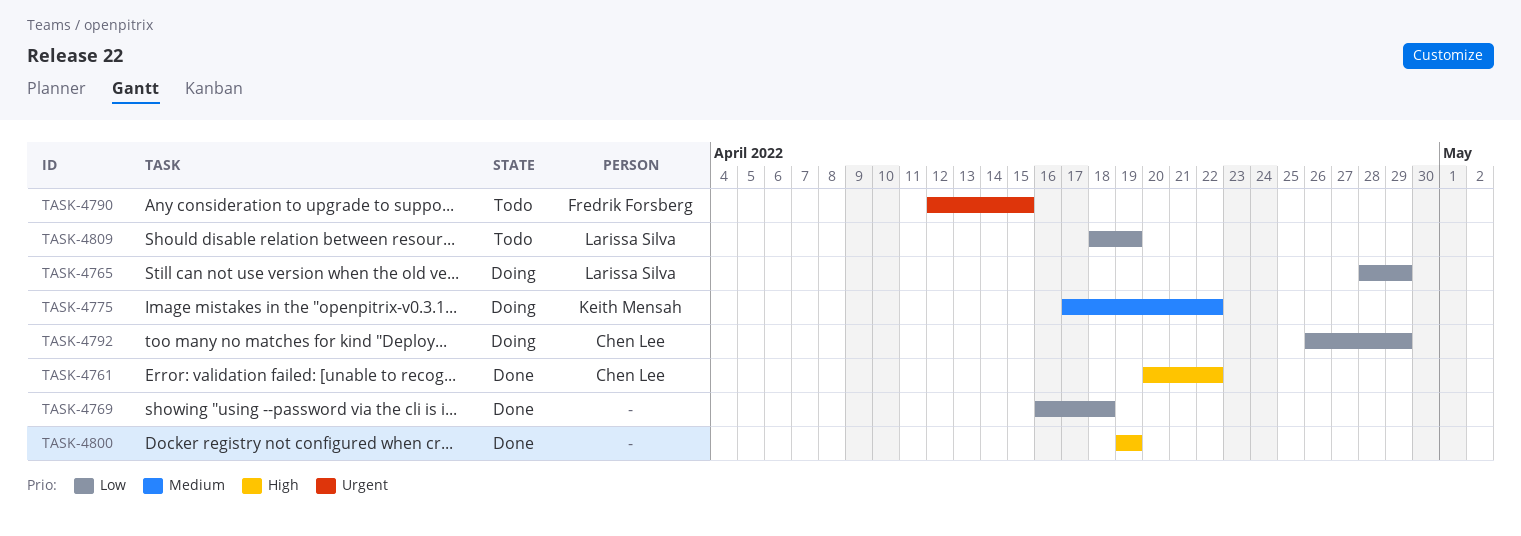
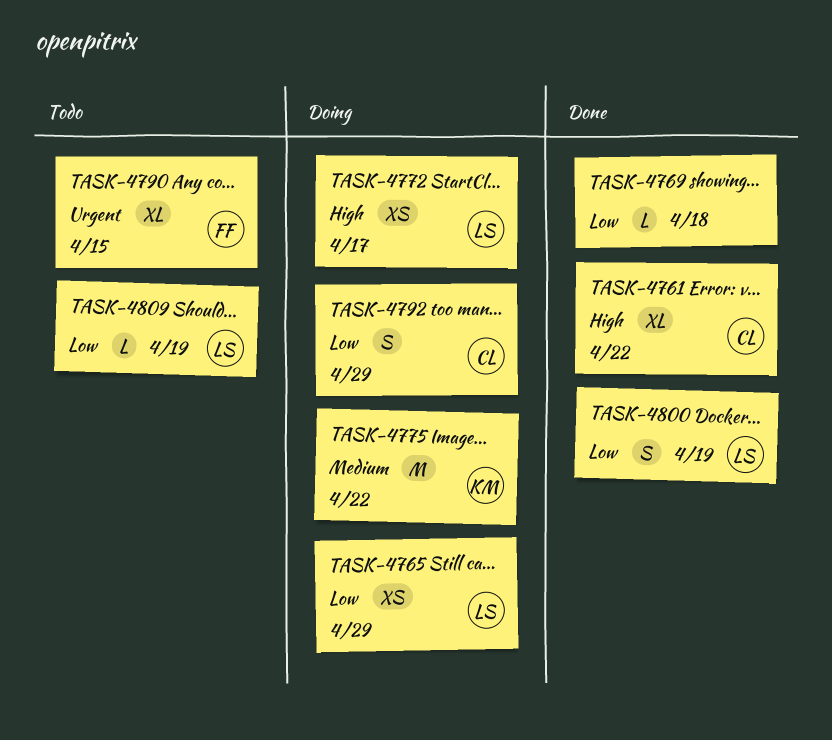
TASK-4772: none -> present
TASK-4800, owner: none -> Larissa Silva
TASK-4800, priority: High -> Low

